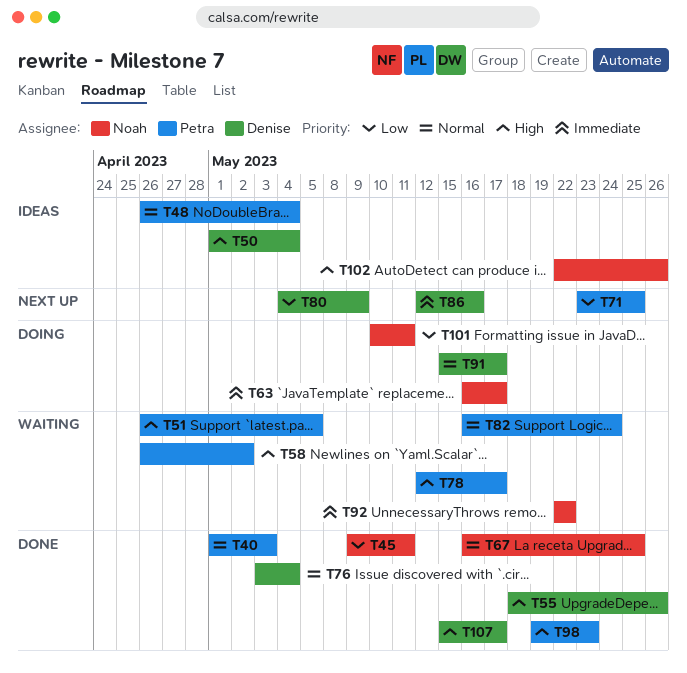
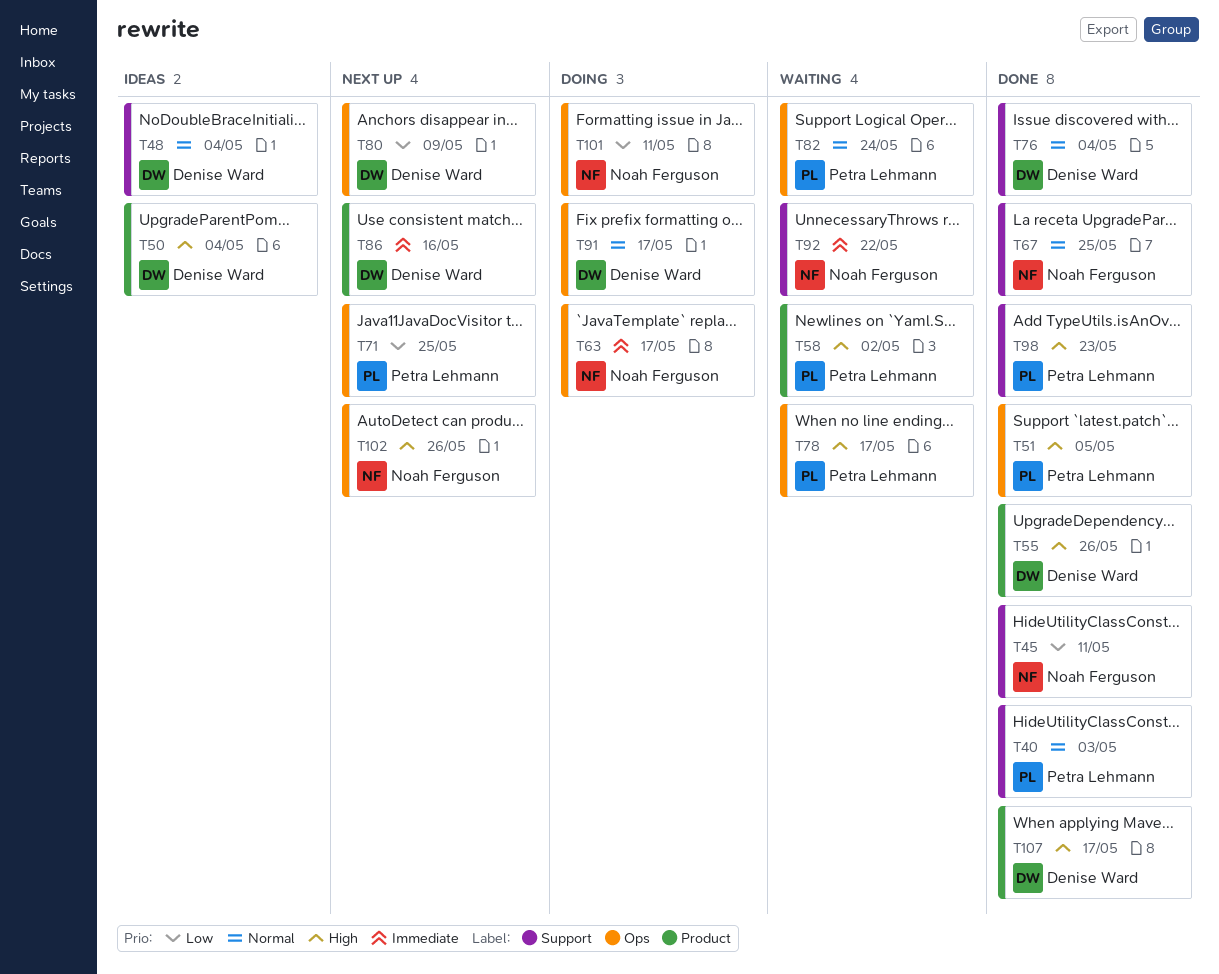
T48, owner: Petra Lehmann -> Denise Ward
T51, status: Waiting -> Done
T102, status: Ideas -> Next up

